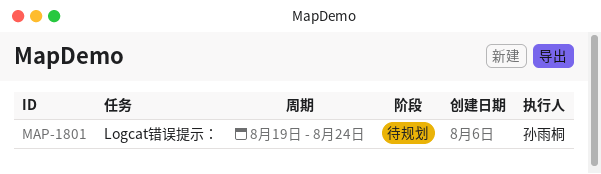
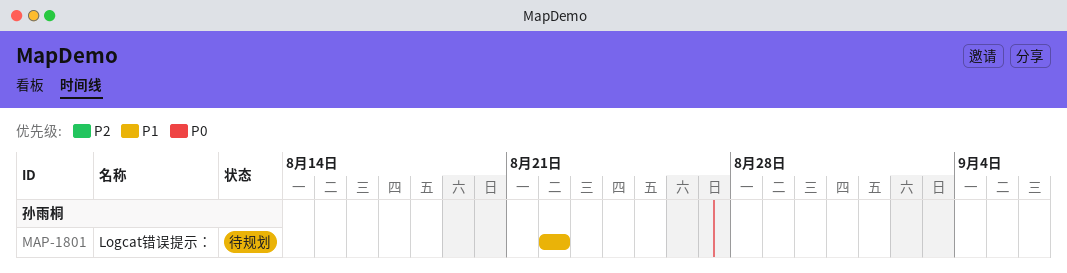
MAP-1801, start: Aug 19 -> Aug 22
MAP-1801, due: Aug 24 -> Aug 22

